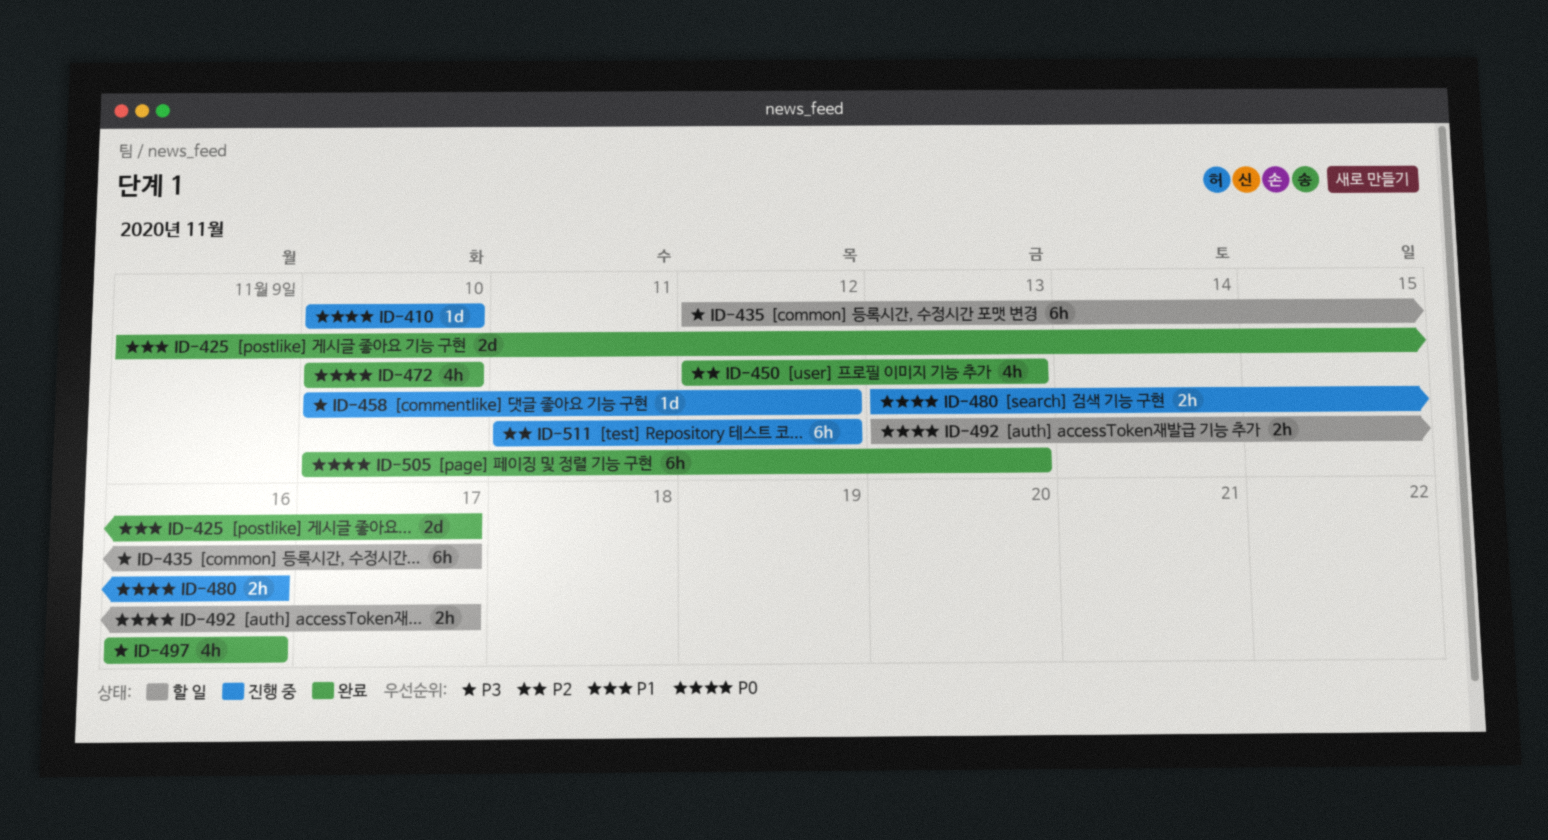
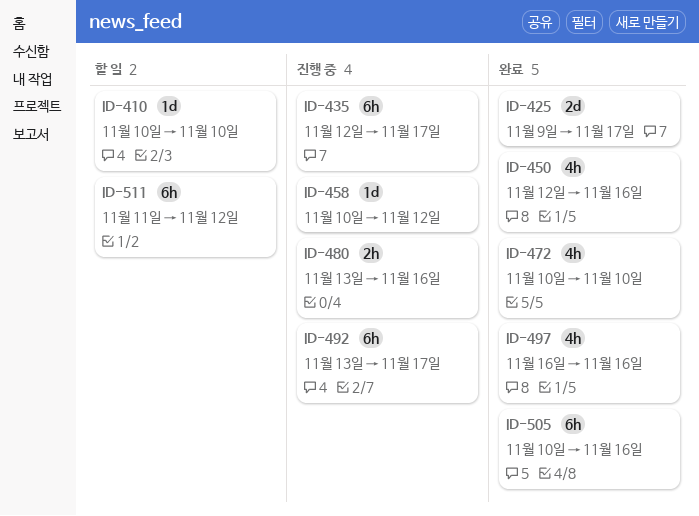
ID-410, status: 진행 중 -> 할 일
ID-435, status: 할 일 -> 진행 중
ID-450, due: Nov 13 -> Nov 16
ID-492, status: 할 일 -> 진행 중
ID-492, estimate: 2h -> 6h
ID-505, due: Nov 13 -> Nov 16
ID-511, status: 진행 중 -> 할 일

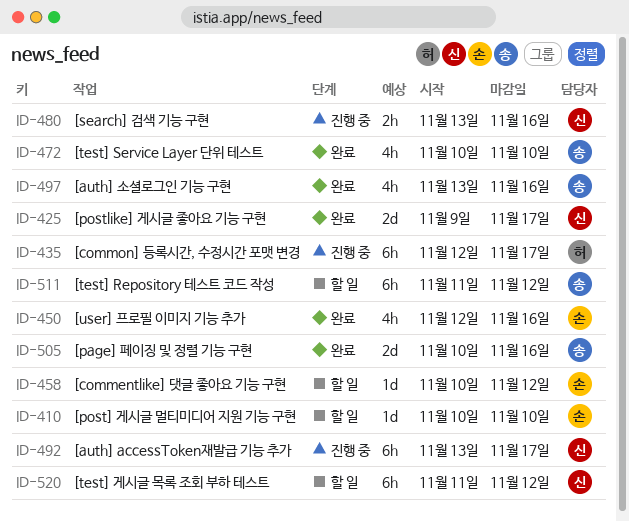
ID-458, status: 진행 중 -> 할 일
ID-497, start: Nov 16 -> Nov 13
ID-505, estimate: 6h -> 2d
ID-520: none -> present

